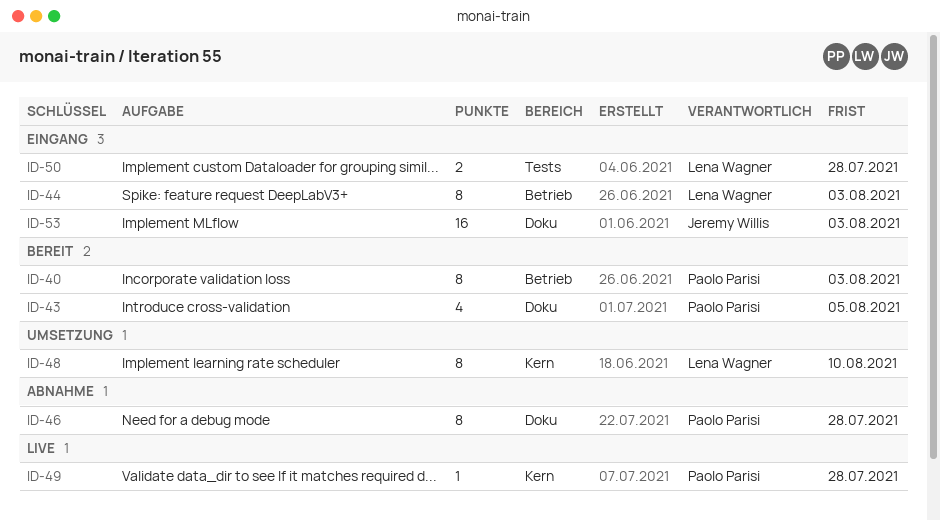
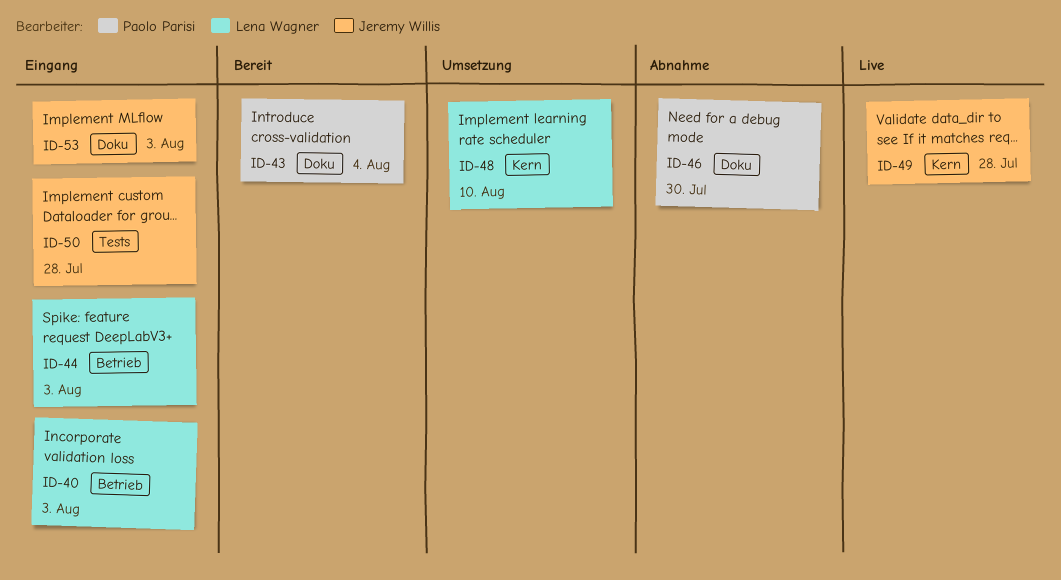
ID-40, status: Bereit -> Eingang
ID-40, owner: Paolo Parisi -> Lena Wagner
ID-43, due: Aug 5 -> Aug 4
ID-46, due: Jul 28 -> Jul 30
ID-49, owner: Paolo Parisi -> Jeremy Willis
ID-50, owner: Lena Wagner -> Jeremy Willis

